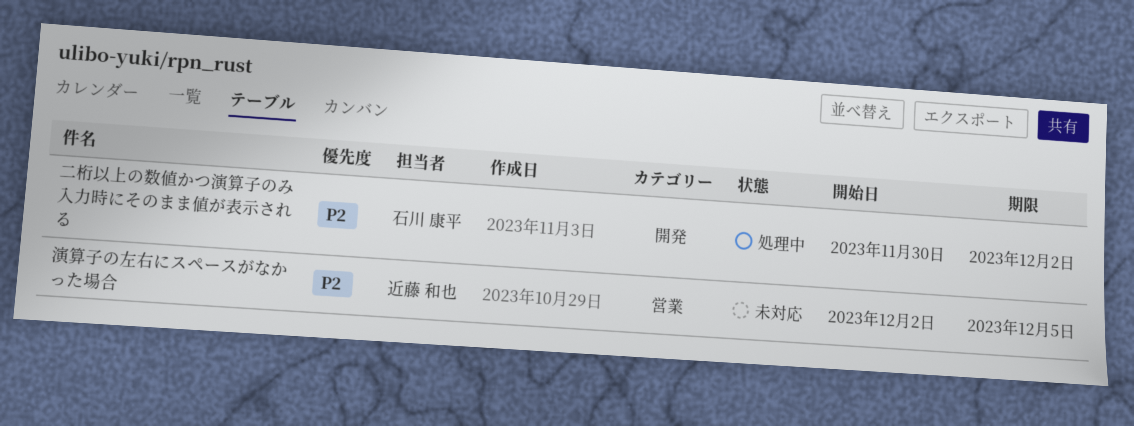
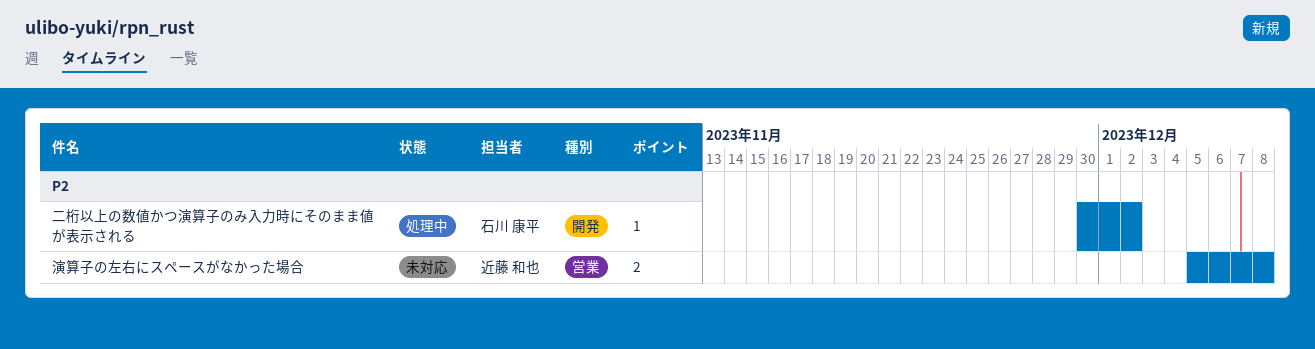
演算子の左右にスペースがなかった場合, start: Dec 2 -> Dec 5
演算子の左右にスペースがなかった場合, due: Dec 5 -> Dec 8

